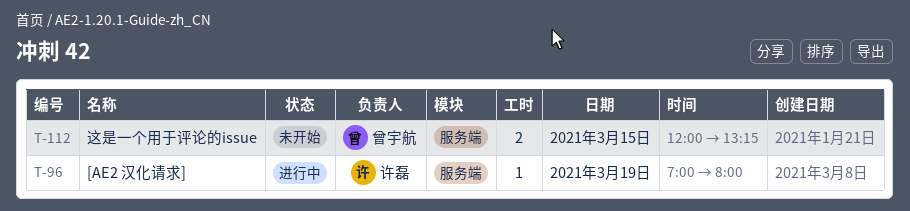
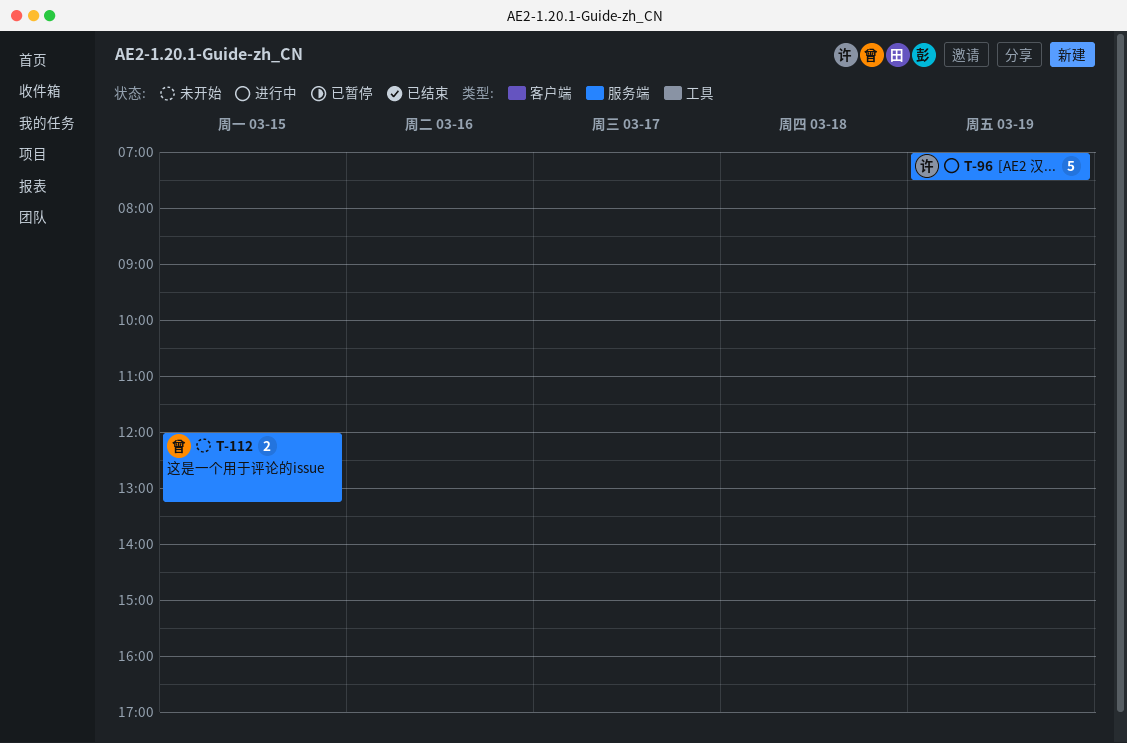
T-96, estimate: 1 -> 5
T-96, ends: 08:00 -> 07:30

